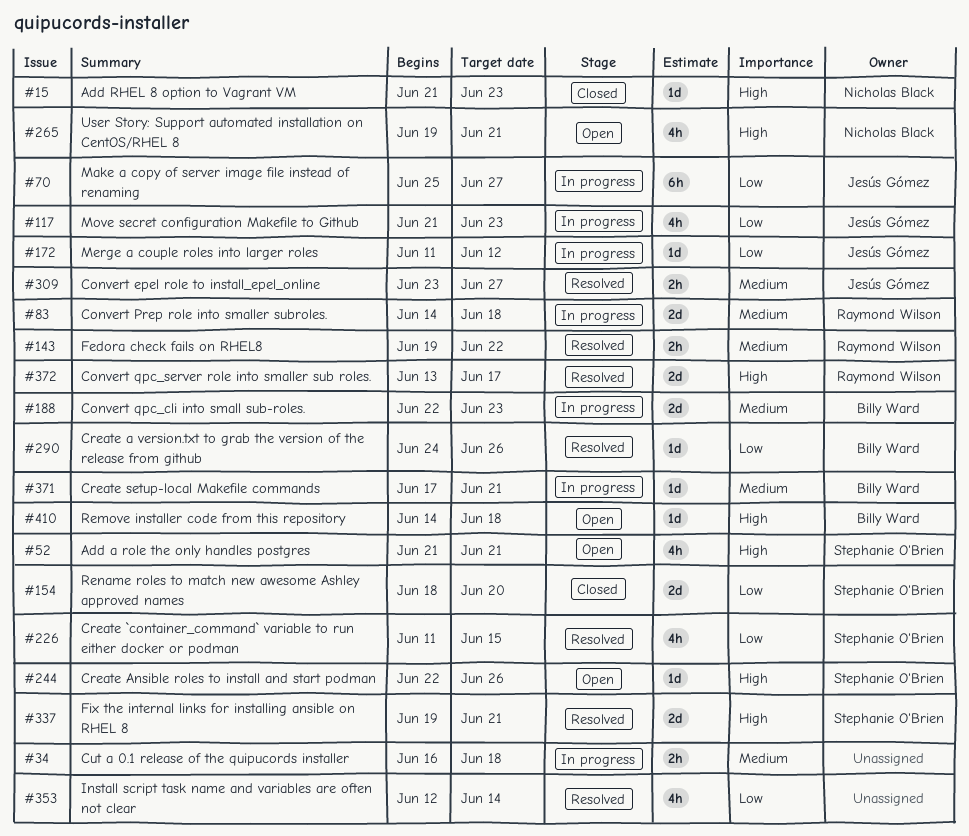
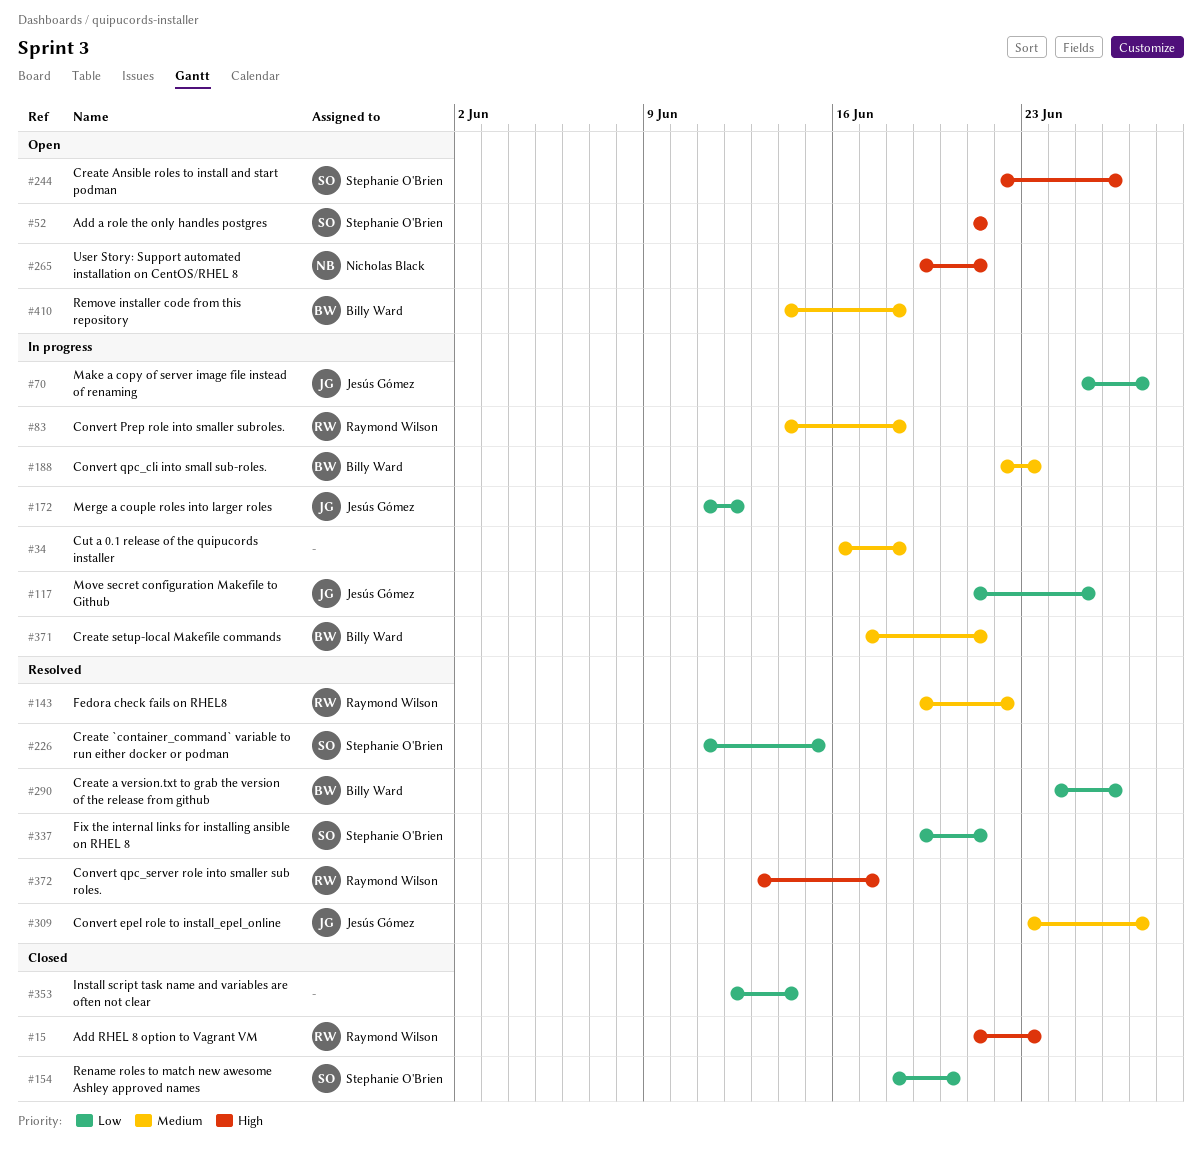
#15, owner: Nicholas Black -> Raymond Wilson
#117, due: Jun 23 -> Jun 25
#337, priority: High -> Low
#353, status: Resolved -> Closed
#410, priority: High -> Medium

